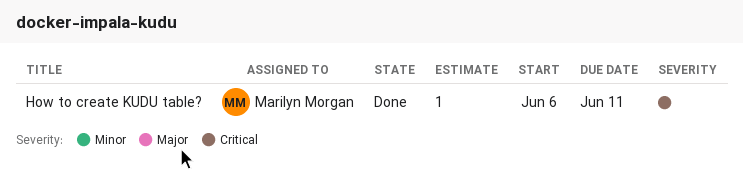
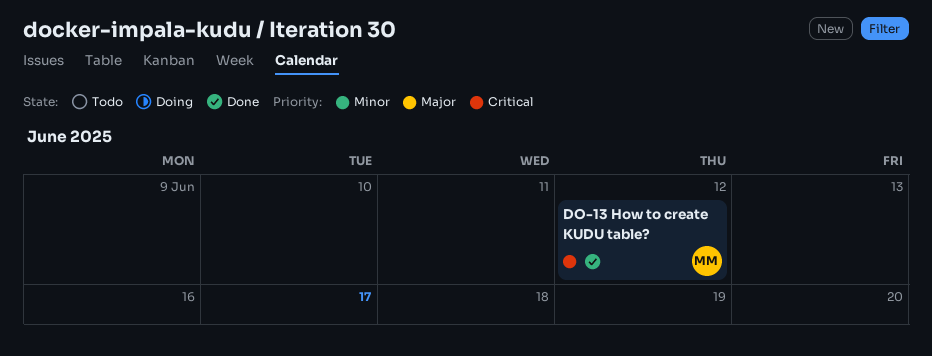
How to create KUDU table?, due: Jun 11 -> Jun 12

